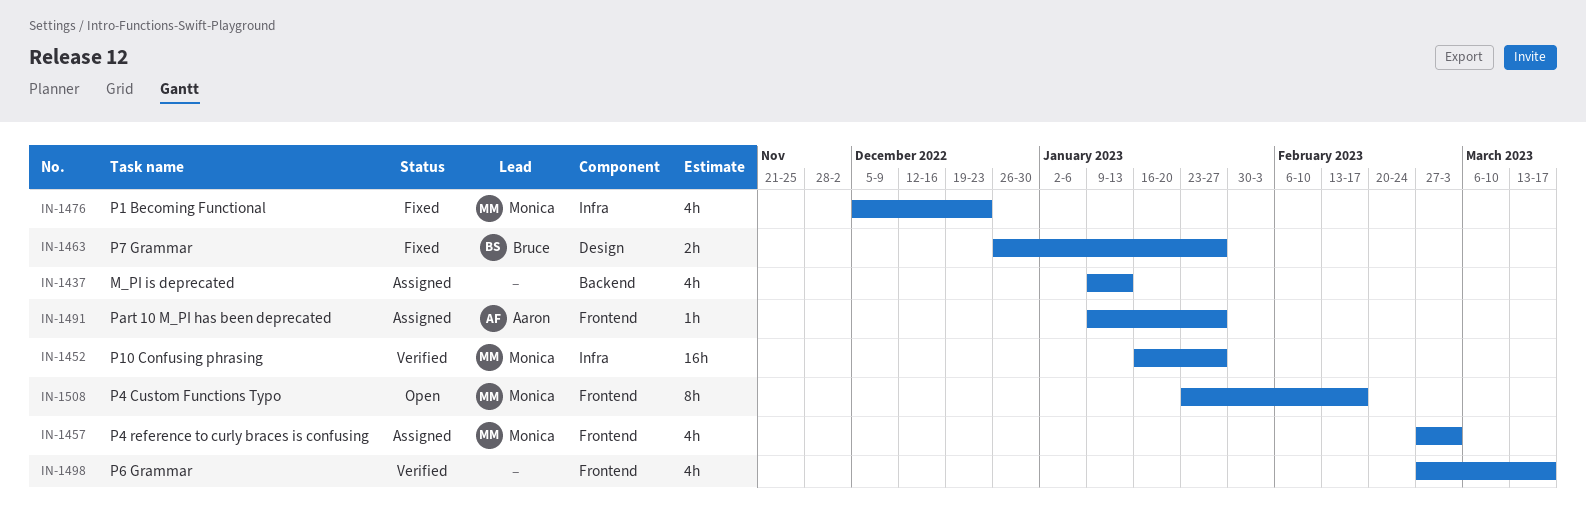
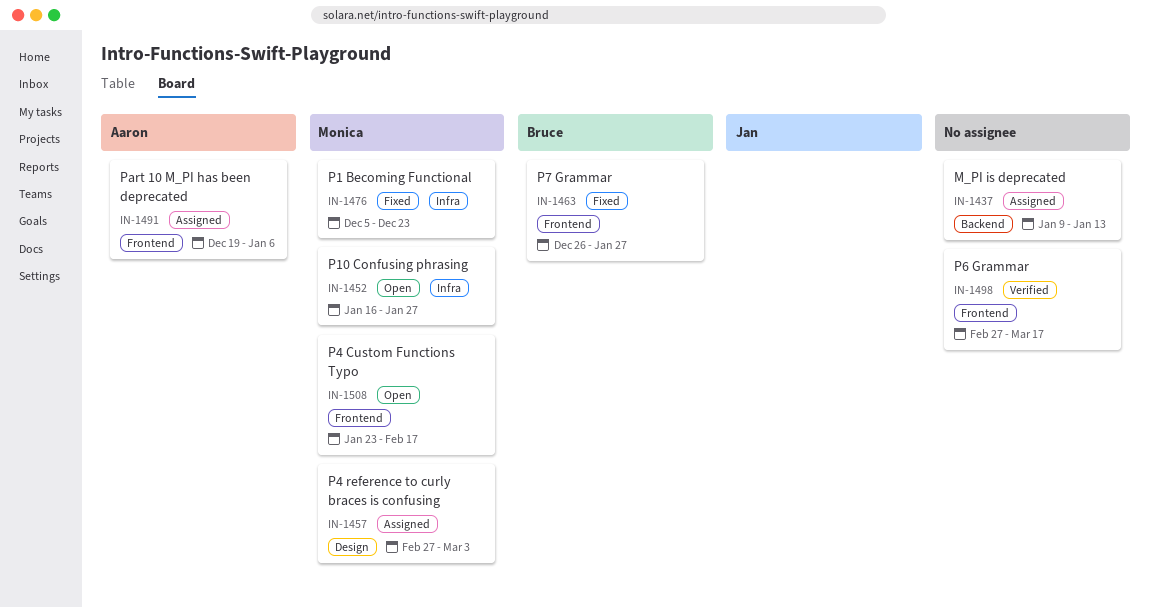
IN-1452, status: Verified -> Open
IN-1457, label: Frontend -> Design
IN-1463, label: Design -> Frontend
IN-1491, start: Jan 9 -> Dec 19
IN-1491, due: Jan 27 -> Jan 6

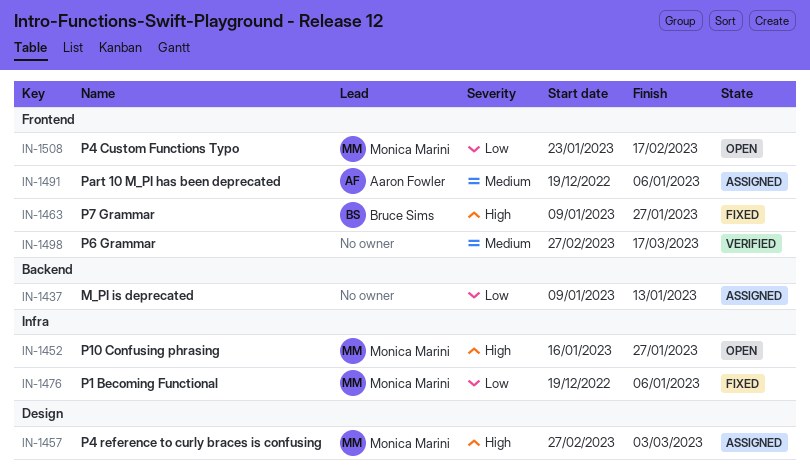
IN-1463, start: Dec 26 -> Jan 9
IN-1476, start: Dec 5 -> Dec 19
IN-1476, due: Dec 23 -> Jan 6

